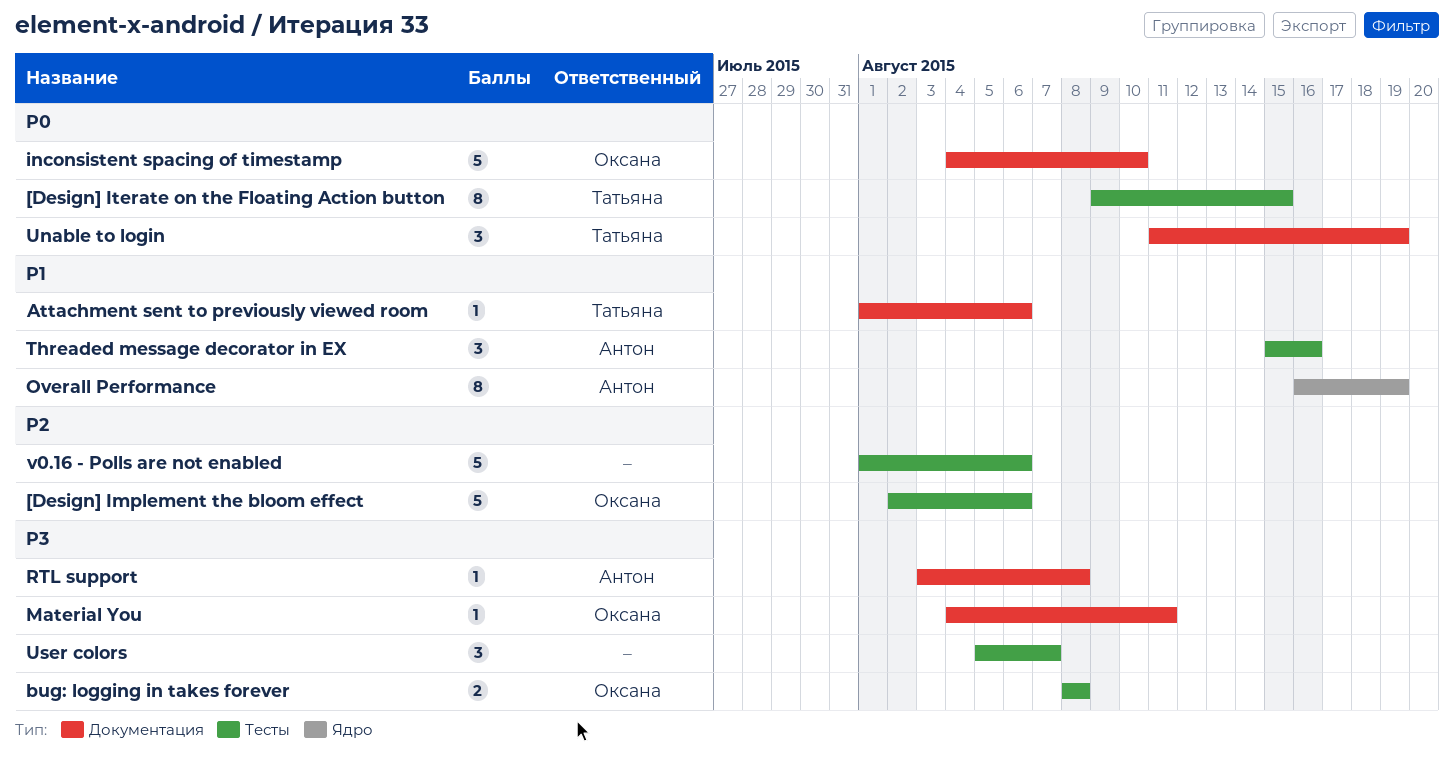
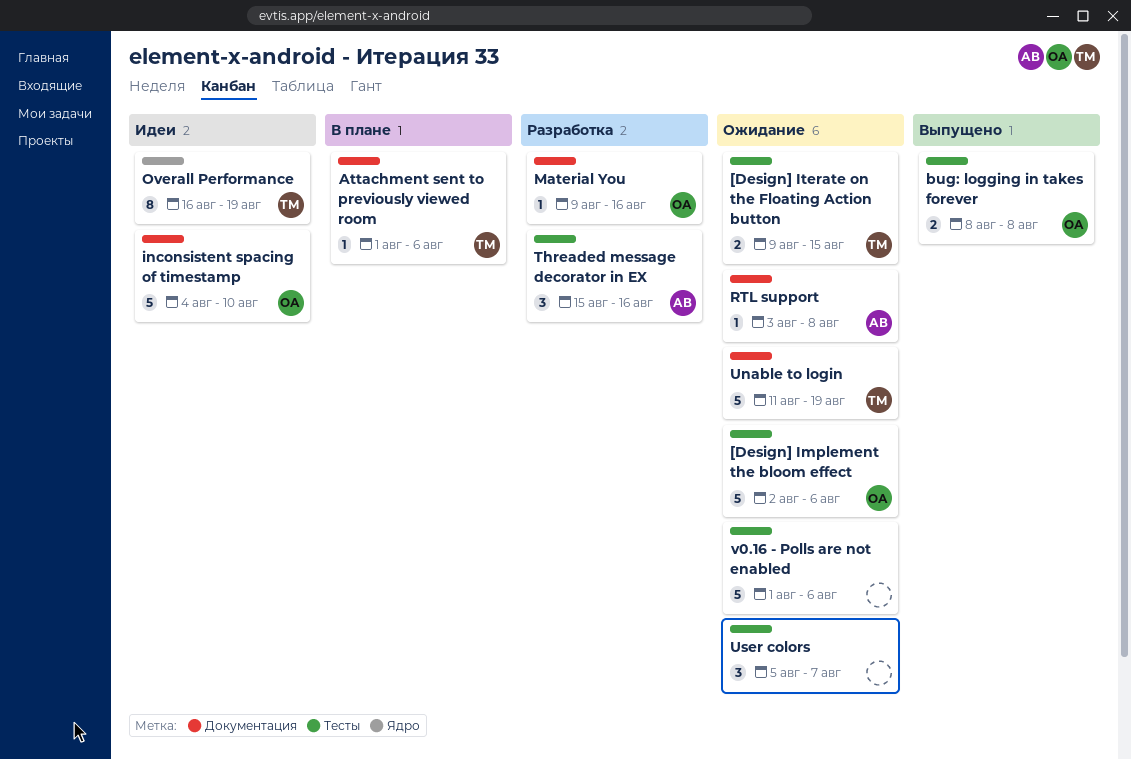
[Design] Iterate on the Floating Action button, estimate: 8 -> 2
Material You, start: Aug 4 -> Aug 9
Material You, due: Aug 11 -> Aug 16
Overall Performance, owner: Антон -> Татьяна
Unable to login, estimate: 3 -> 5

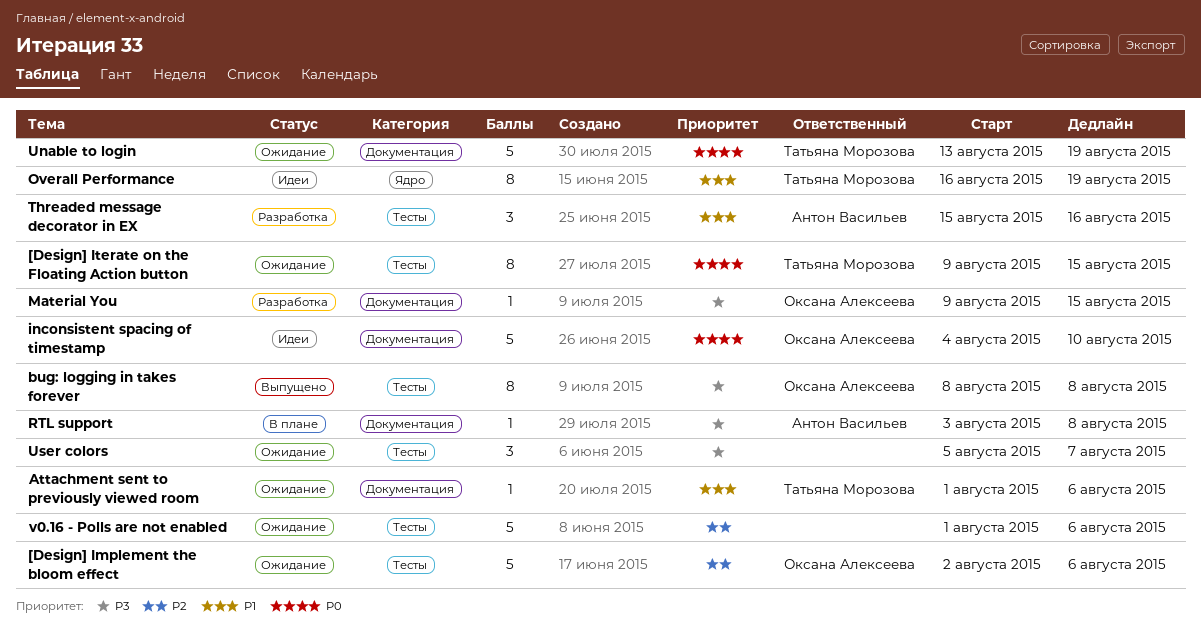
[Design] Iterate on the Floating Action button, estimate: 2 -> 8
Attachment sent to previously viewed room, status: В плане -> Ожидание
bug: logging in takes forever, estimate: 2 -> 8
Material You, due: Aug 16 -> Aug 15
RTL support, status: Ожидание -> В плане
Unable to login, start: Aug 11 -> Aug 13

